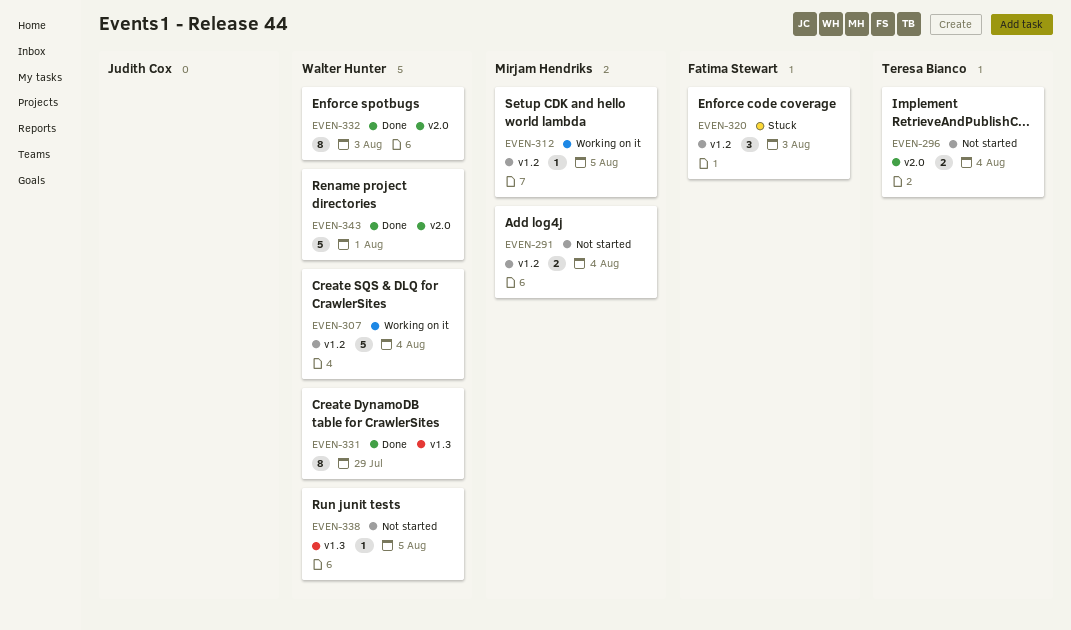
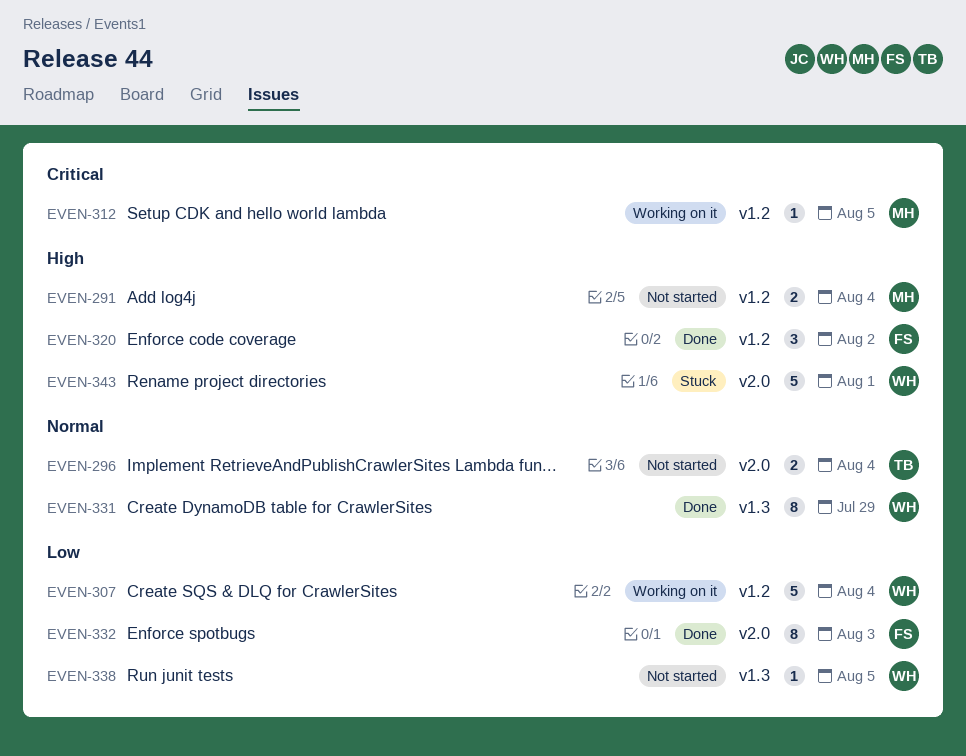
EVEN-320, status: Stuck -> Done
EVEN-320, due: Aug 3 -> Aug 2
EVEN-332, owner: Walter Hunter -> Fatima Stewart
EVEN-343, status: Done -> Stuck

